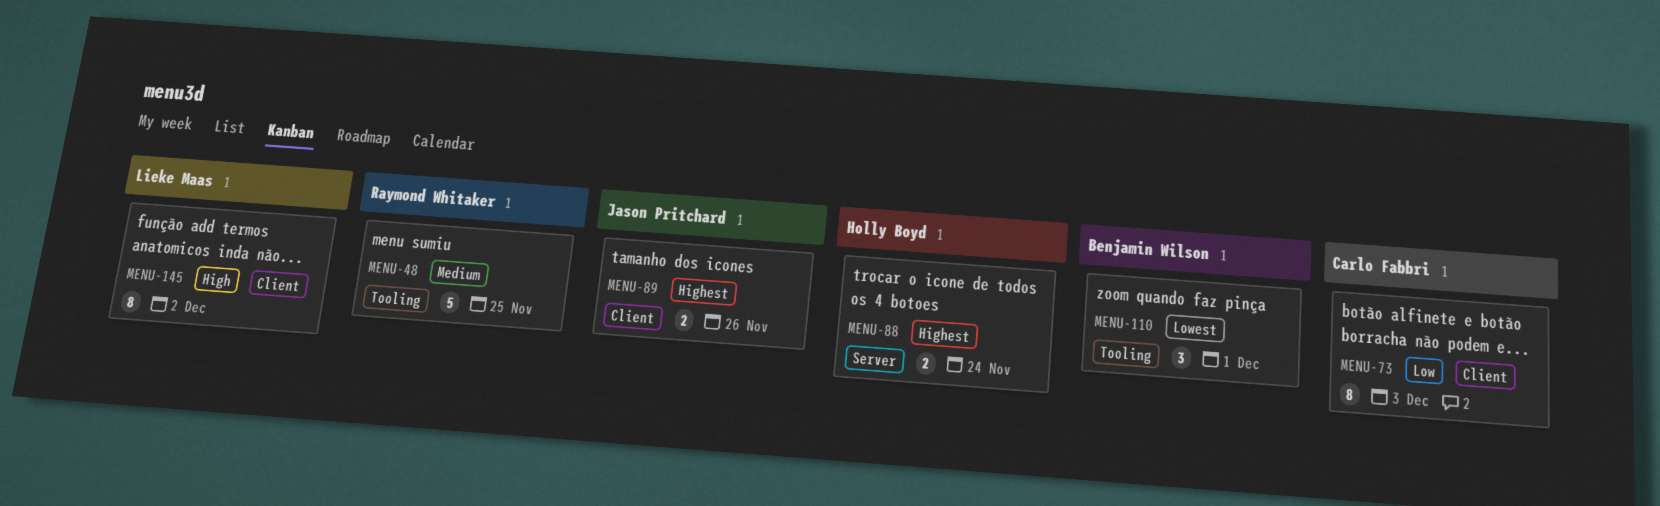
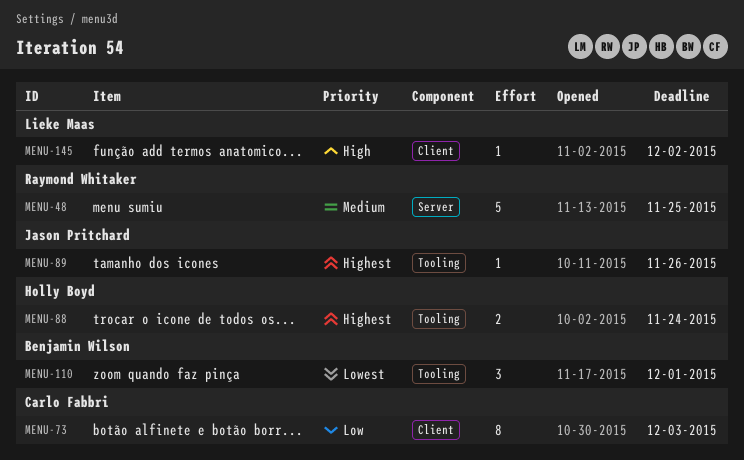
MENU-48, label: Tooling -> Server
MENU-88, label: Server -> Tooling
MENU-89, label: Client -> Tooling
MENU-89, estimate: 2 -> 1
MENU-145, estimate: 8 -> 1

